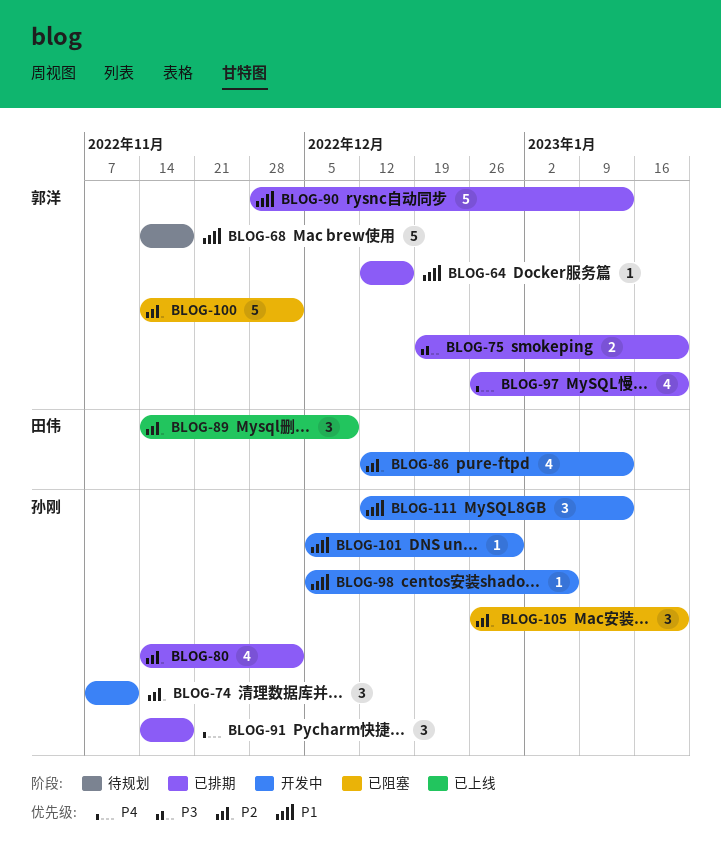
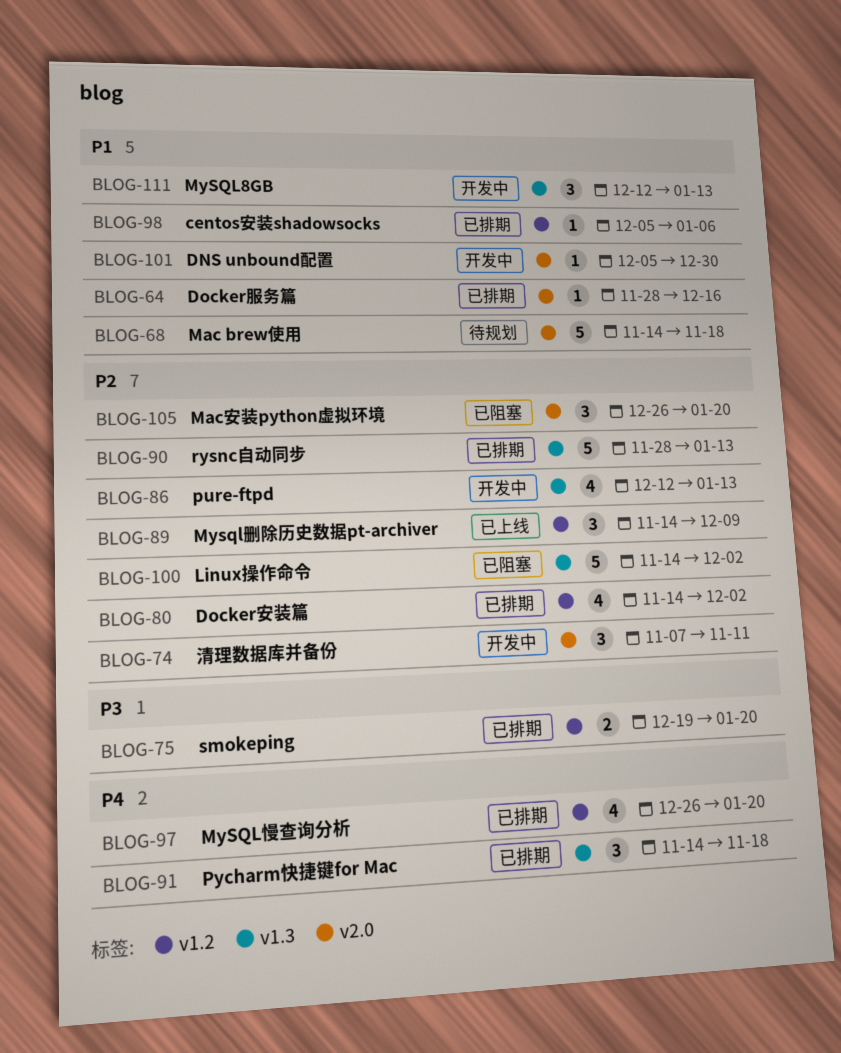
BLOG-64, start: Dec 12 -> Nov 28
BLOG-90, priority: P1 -> P2
BLOG-98, status: 开发中 -> 已排期

